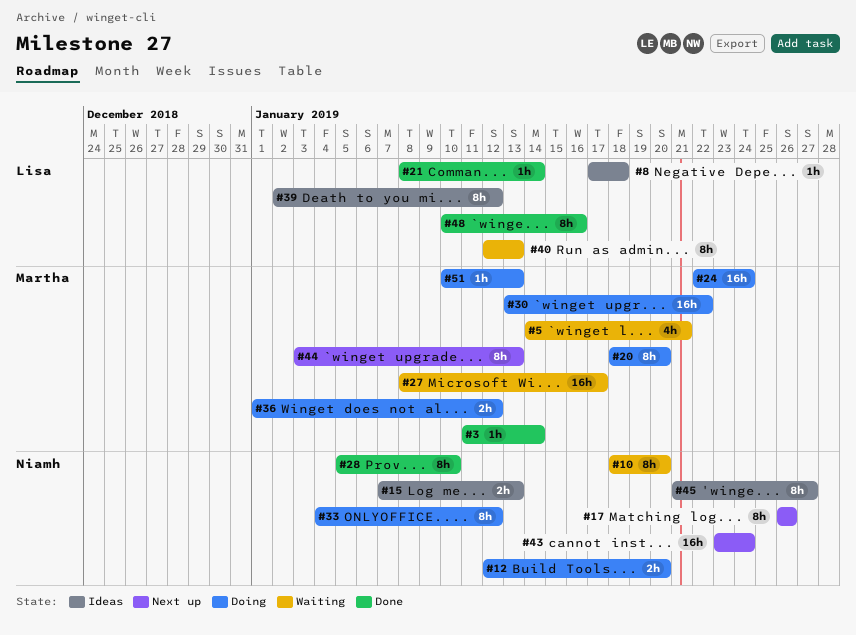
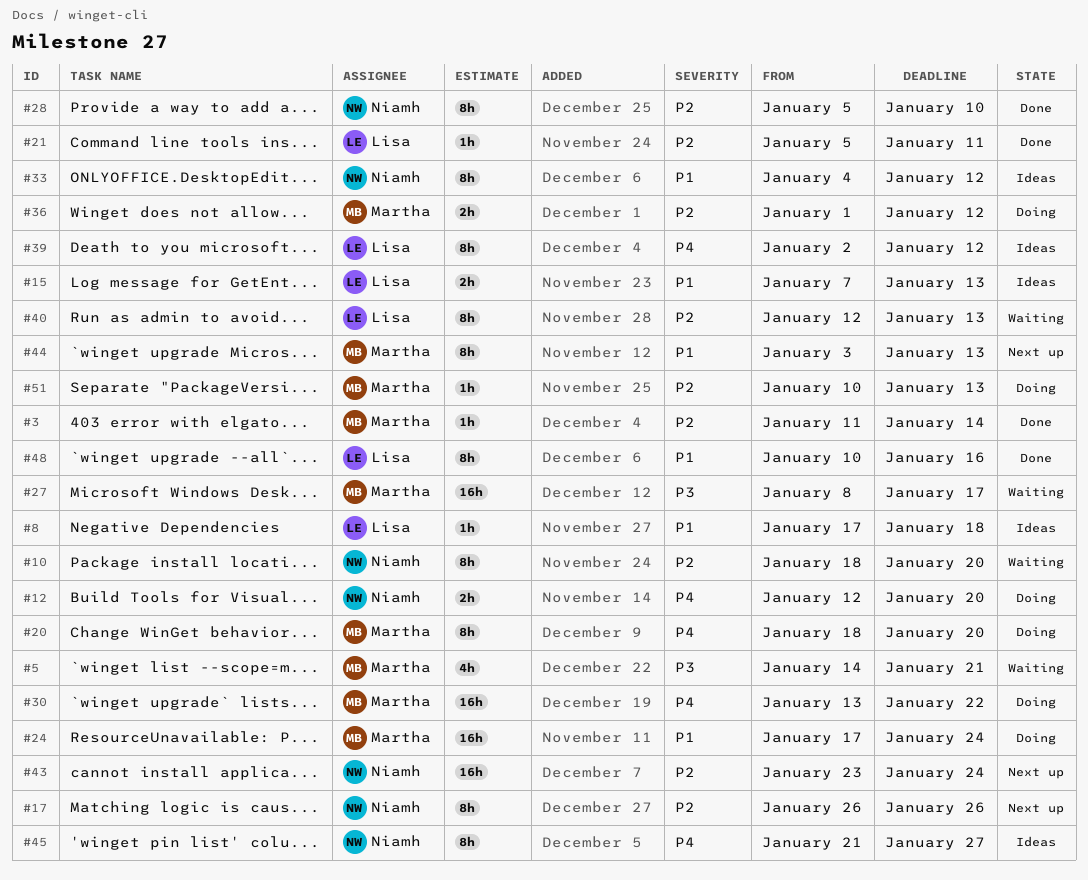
#15, owner: Niamh -> Lisa
#21, start: Jan 8 -> Jan 5
#21, due: Jan 14 -> Jan 11
#24, start: Jan 22 -> Jan 17
#33, status: Doing -> Ideas

